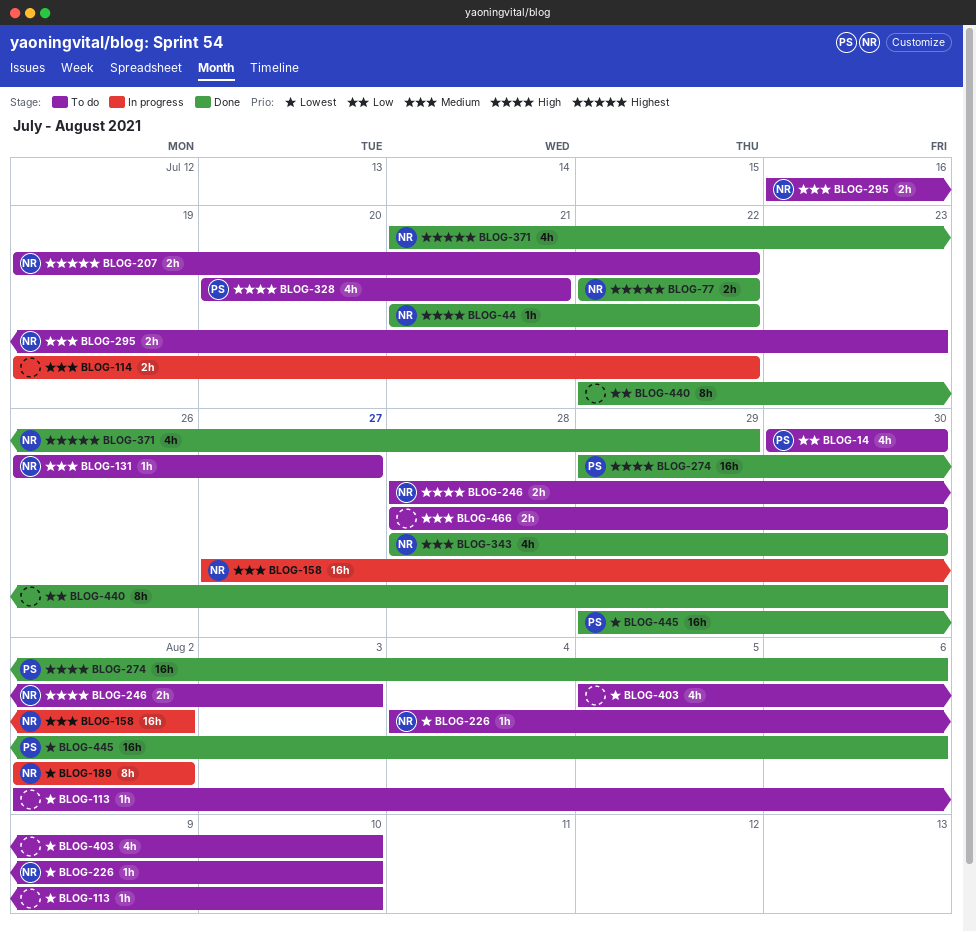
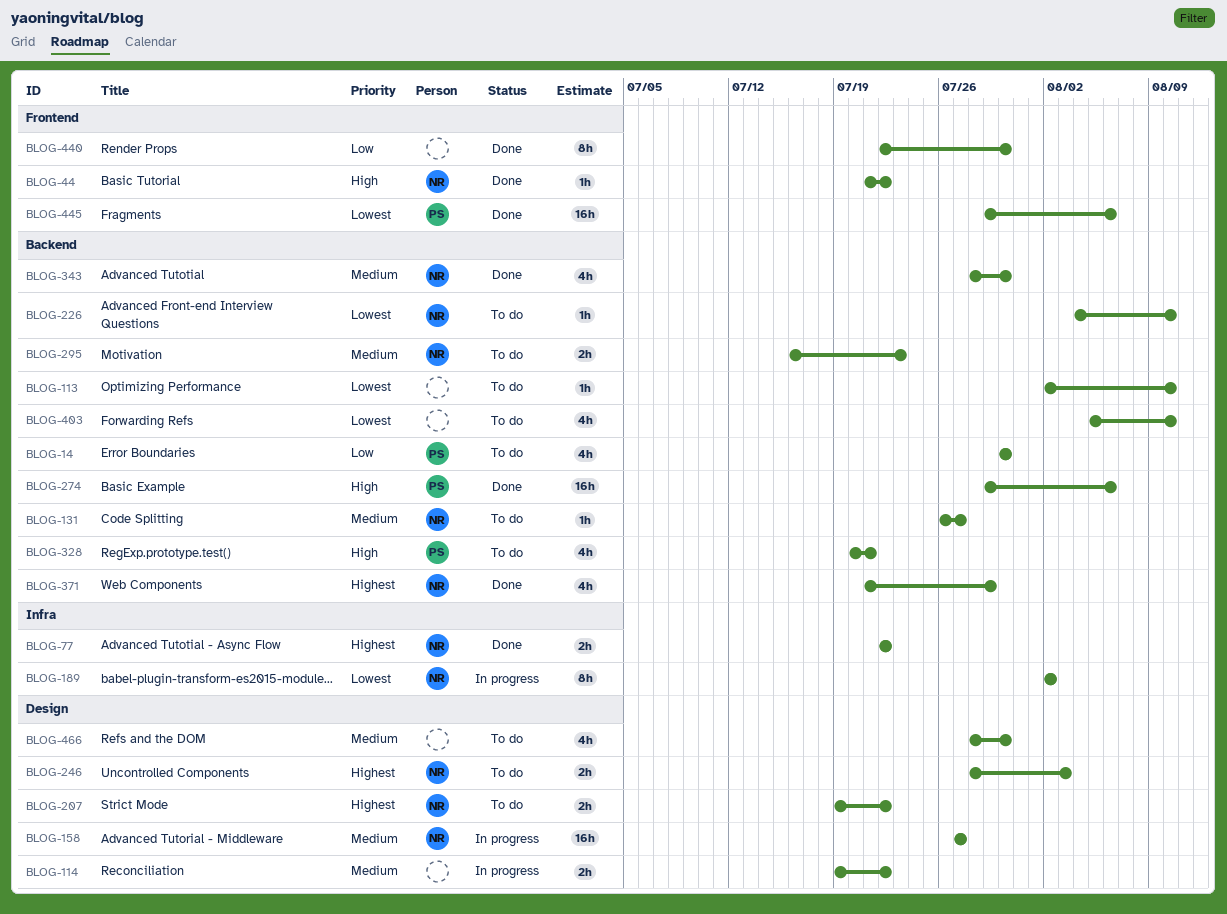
BLOG-158, due: Aug 2 -> Jul 27
BLOG-246, priority: High -> Highest
BLOG-466, estimate: 2h -> 4h

